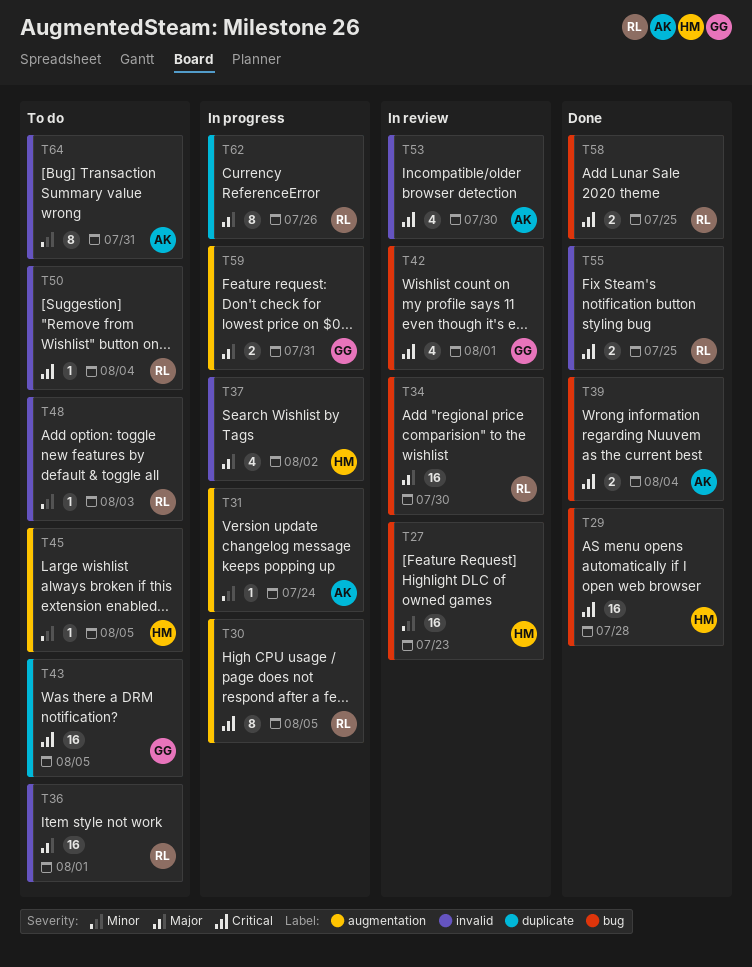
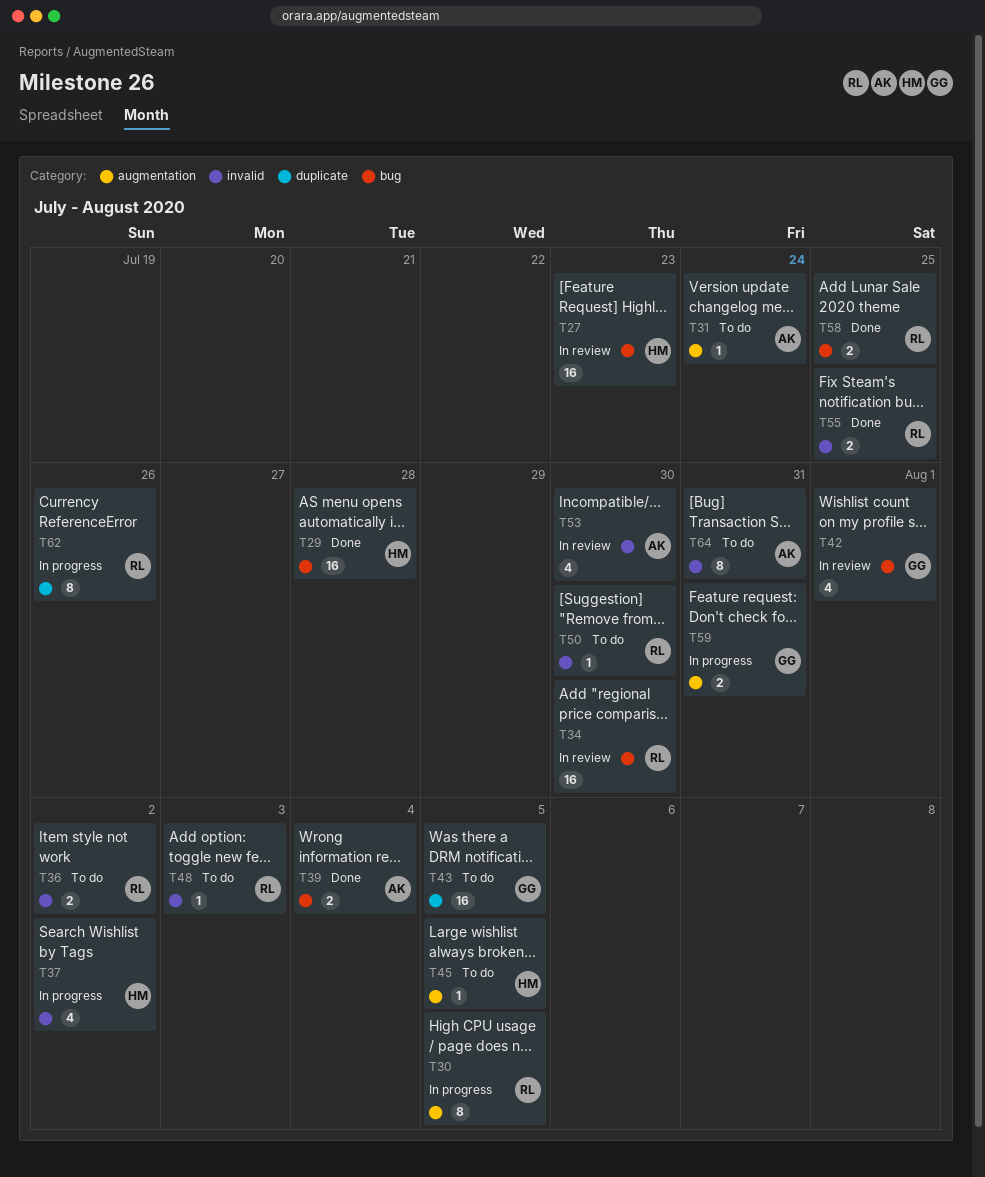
T31, status: In progress -> To do
T36, estimate: 16 -> 2
T36, due: Aug 1 -> Aug 2
T50, due: Aug 4 -> Jul 30

